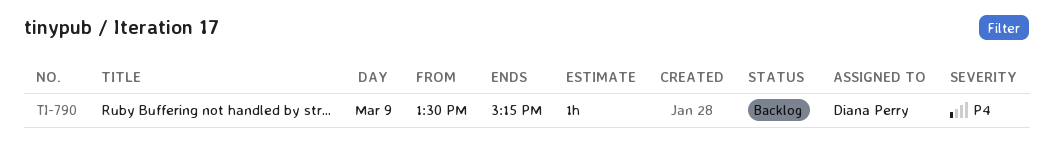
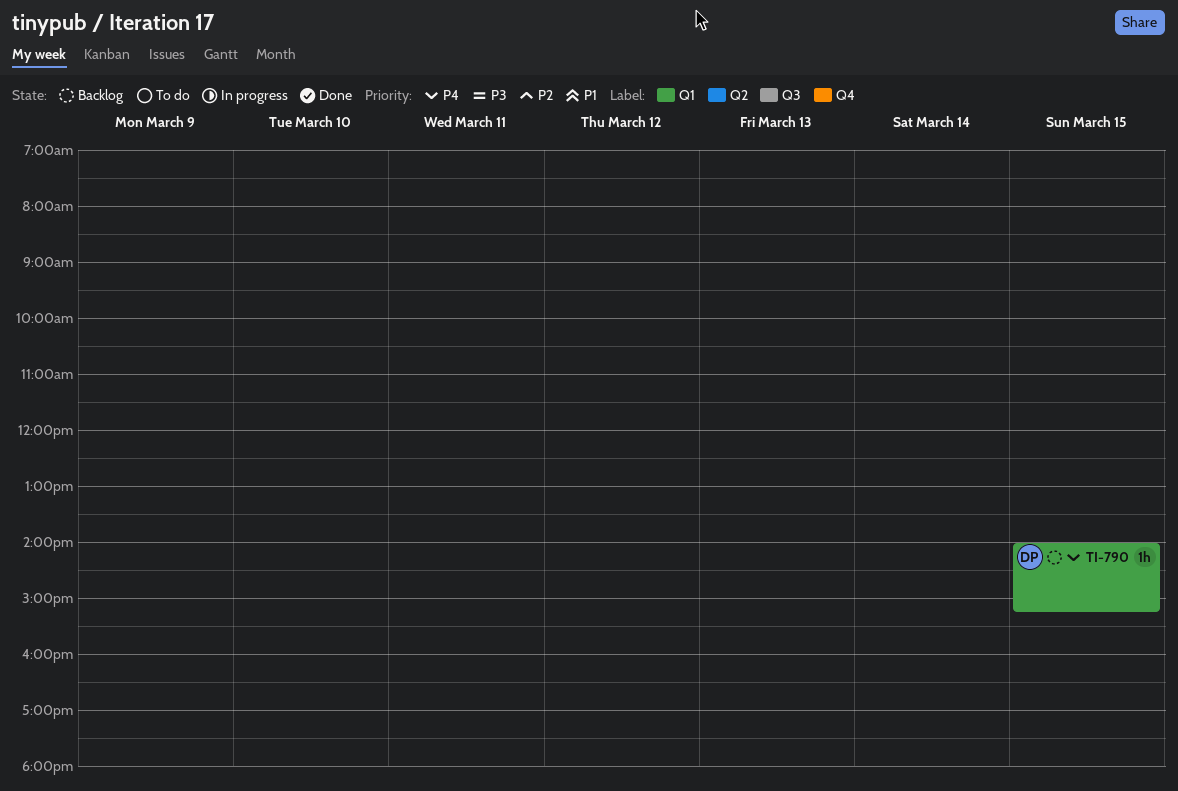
TI-790, day: Mar 9 -> Mar 15
TI-790, begins: 13:30 -> 14:00

